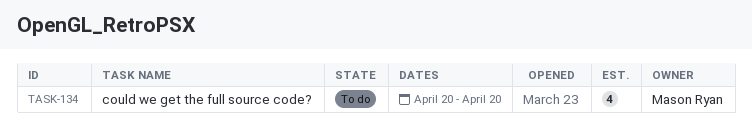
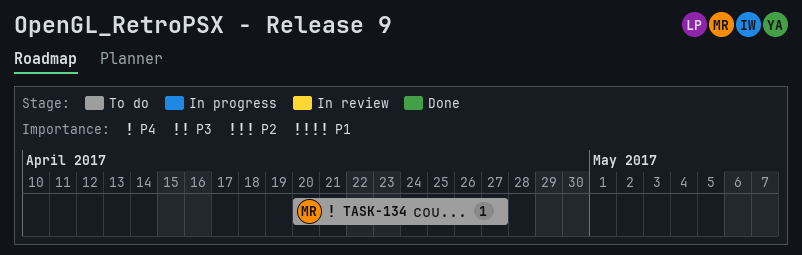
TASK-134, estimate: 4 -> 1
TASK-134, due: Apr 20 -> Apr 27

